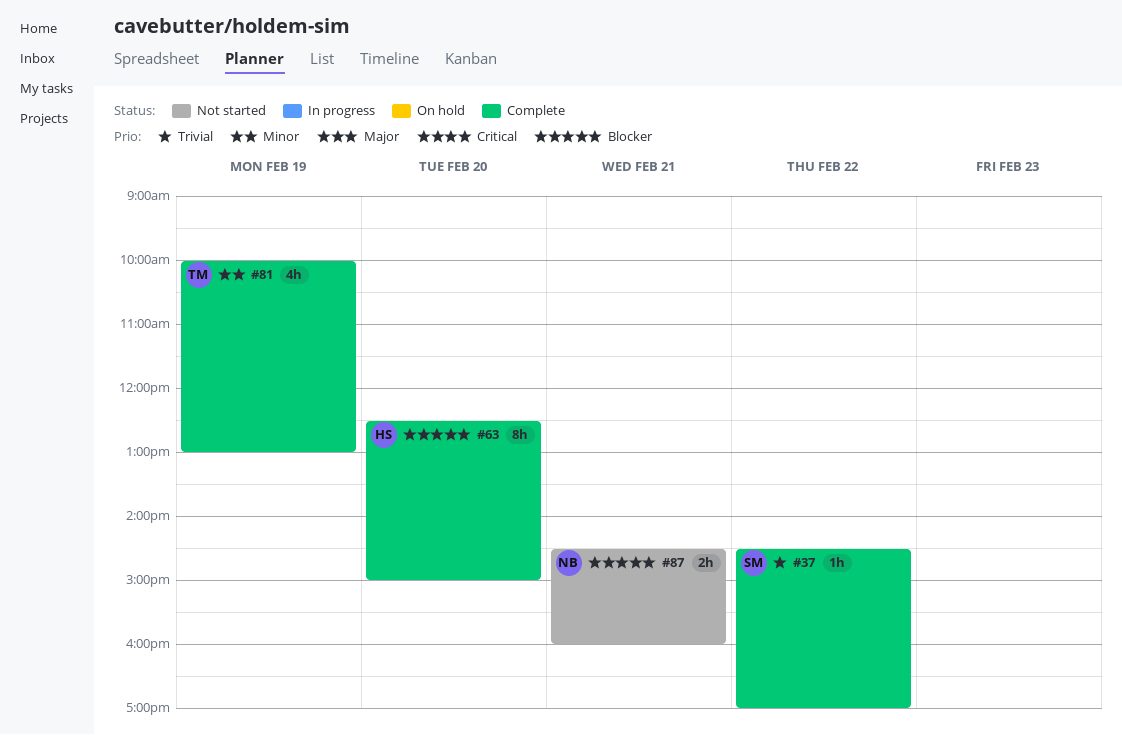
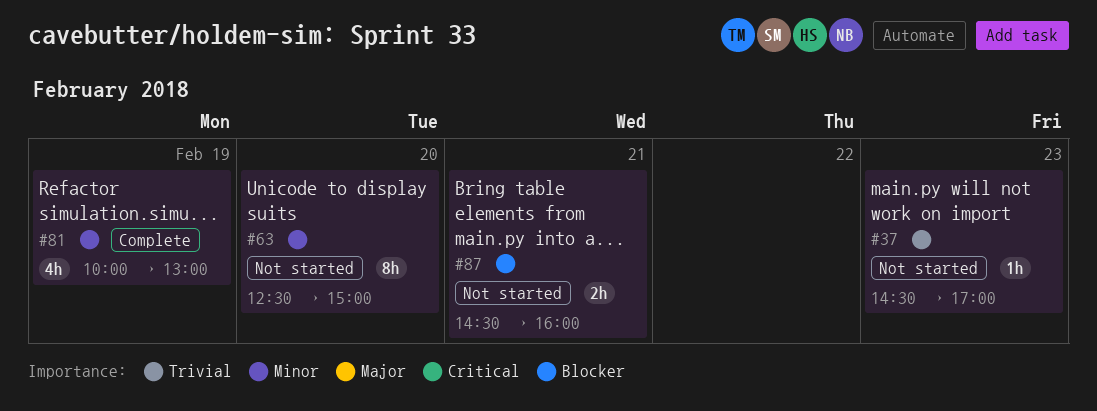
#37, status: Complete -> Not started
#37, day: Feb 22 -> Feb 23
#63, status: Complete -> Not started
#63, priority: Blocker -> Minor

